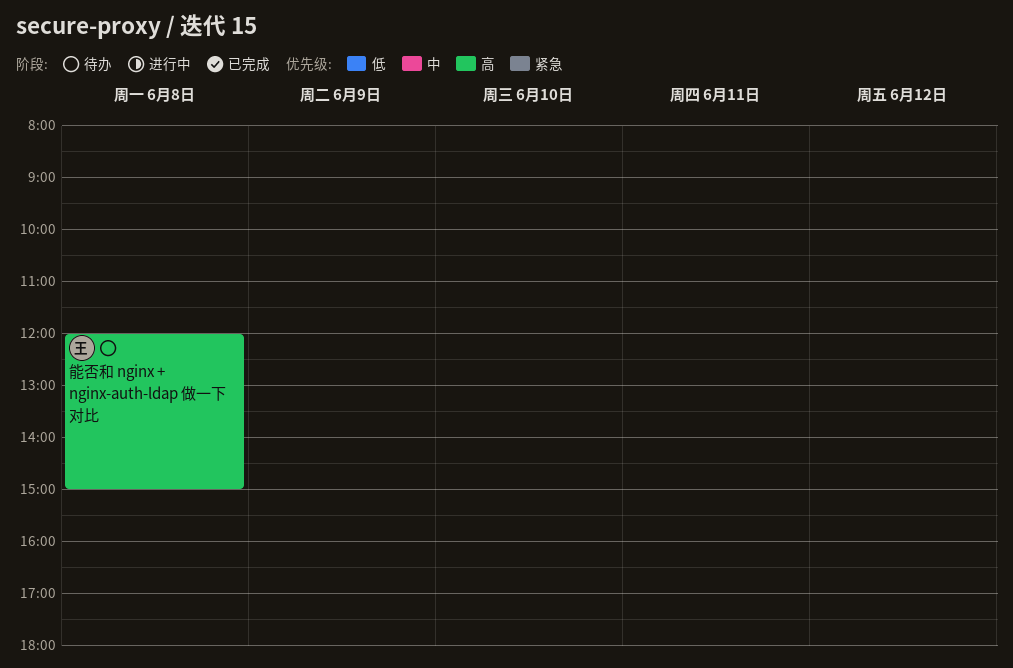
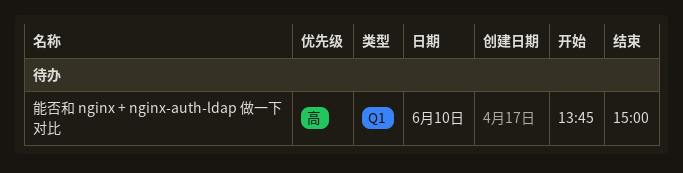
能否和 nginx + nginx-auth-ldap 做一下对比, day: Jun 8 -> Jun 10
能否和 nginx + nginx-auth-ldap 做一下对比, begins: 12:00 -> 13:45

